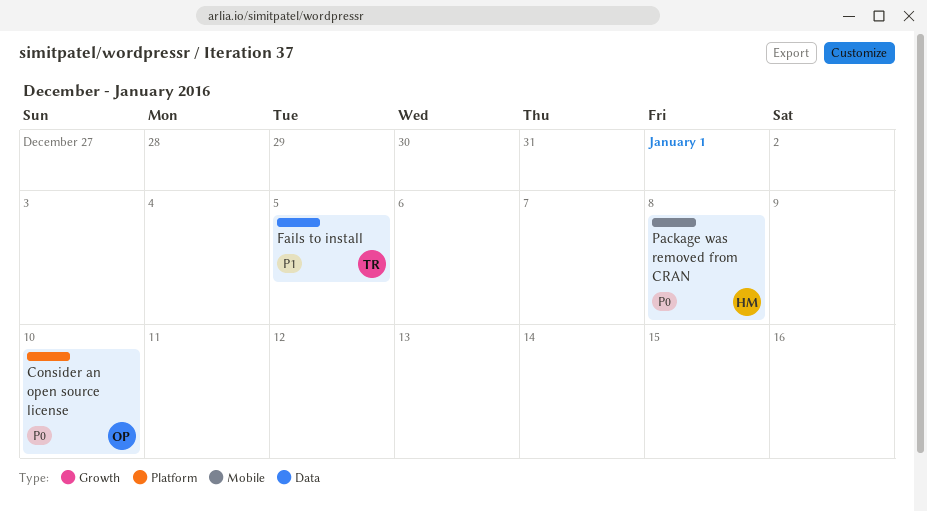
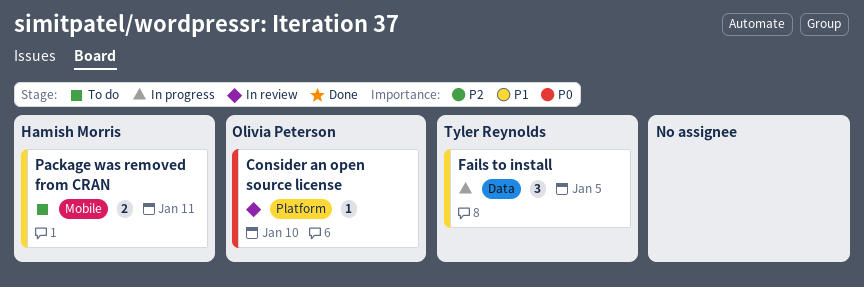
Package was removed from CRAN, priority: P0 -> P1
Package was removed from CRAN, due: Jan 8 -> Jan 11

